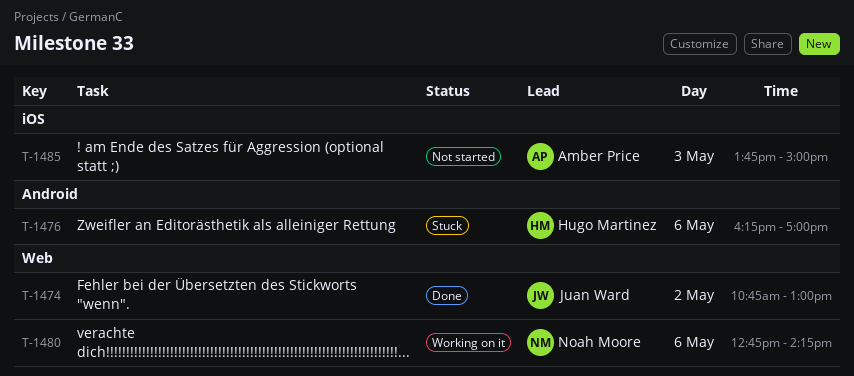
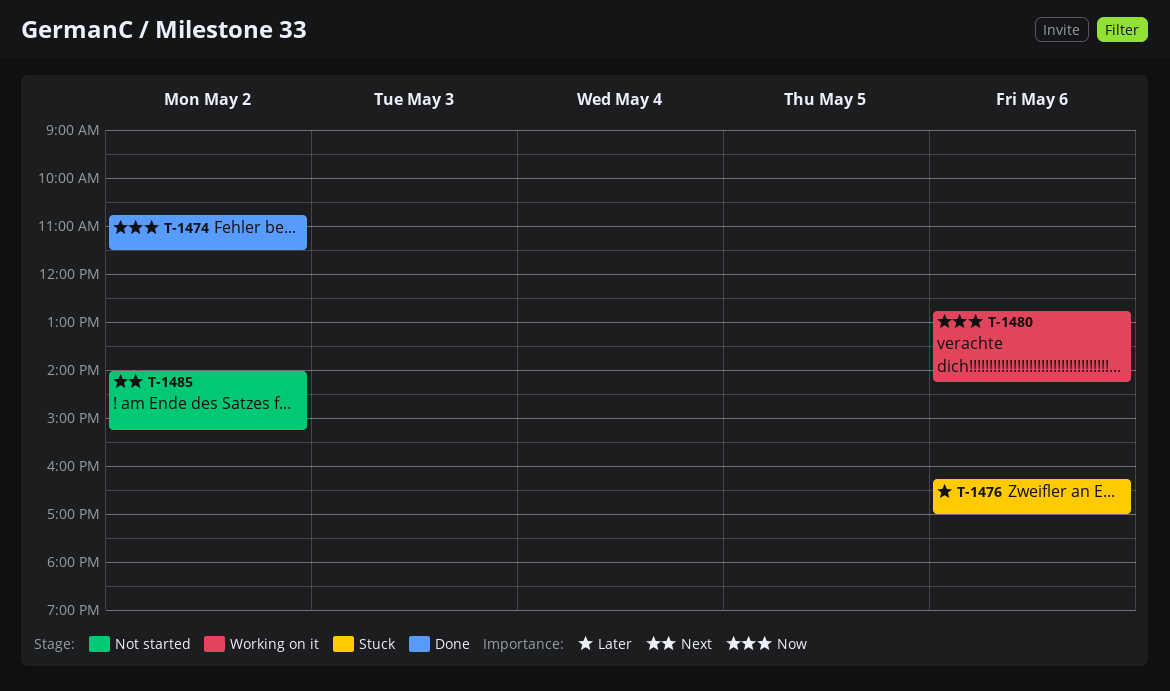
T-1474, ends: 13:00 -> 11:30
T-1485, day: May 3 -> May 2
T-1485, begins: 13:45 -> 14:00
T-1485, ends: 15:00 -> 15:15

